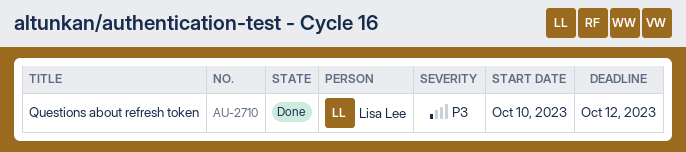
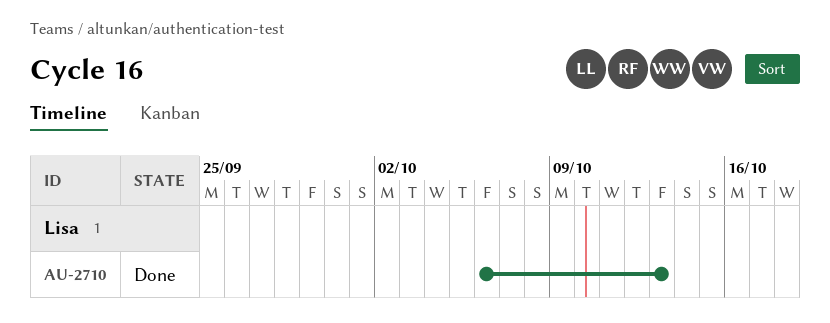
AU-2710, start: Oct 10 -> Oct 6
AU-2710, due: Oct 12 -> Oct 13

